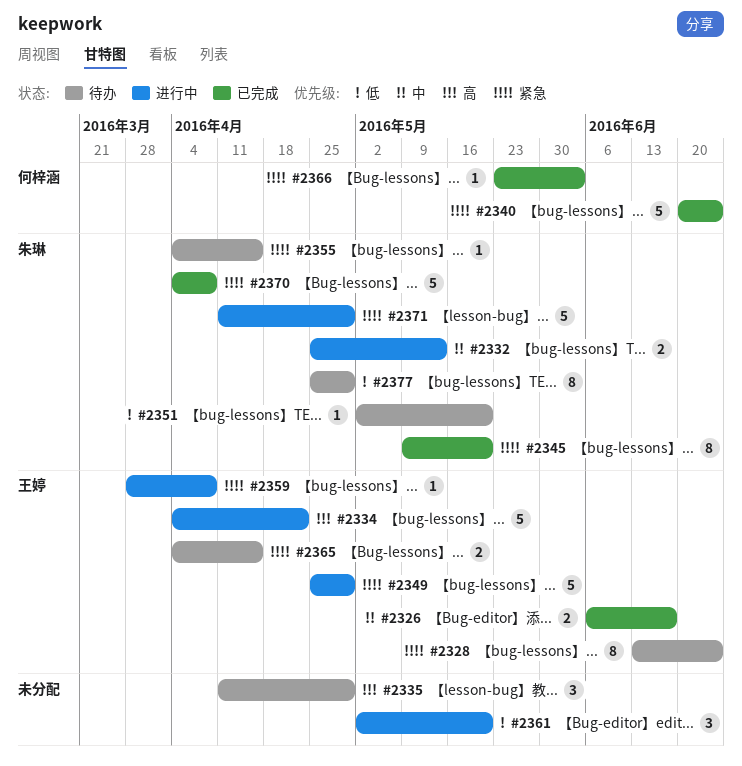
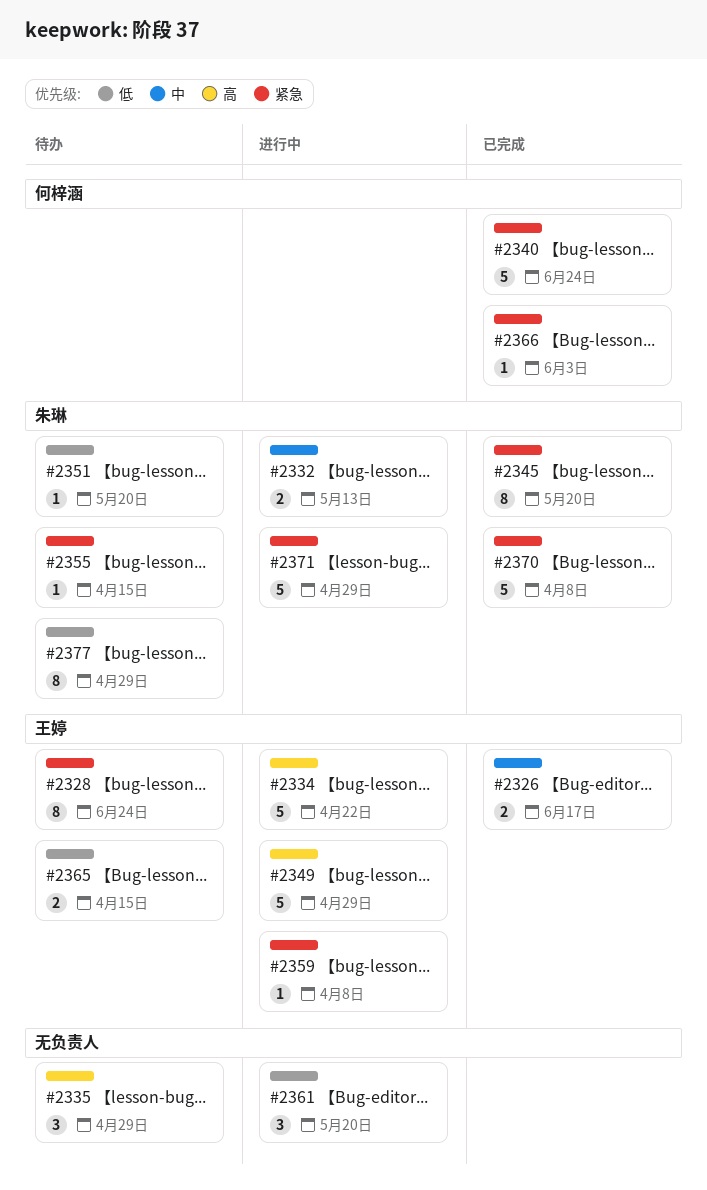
#2349, priority: 紧急 -> 高
#2365, priority: 紧急 -> 低

